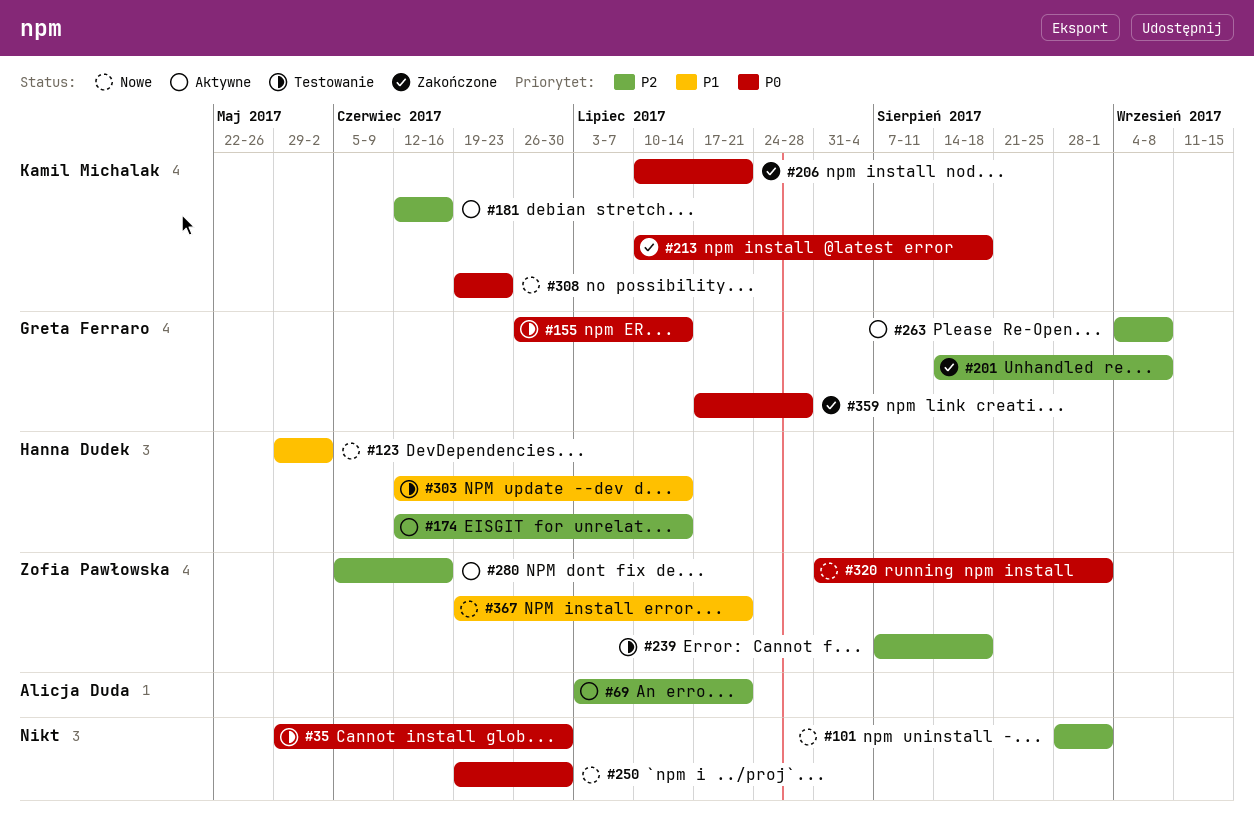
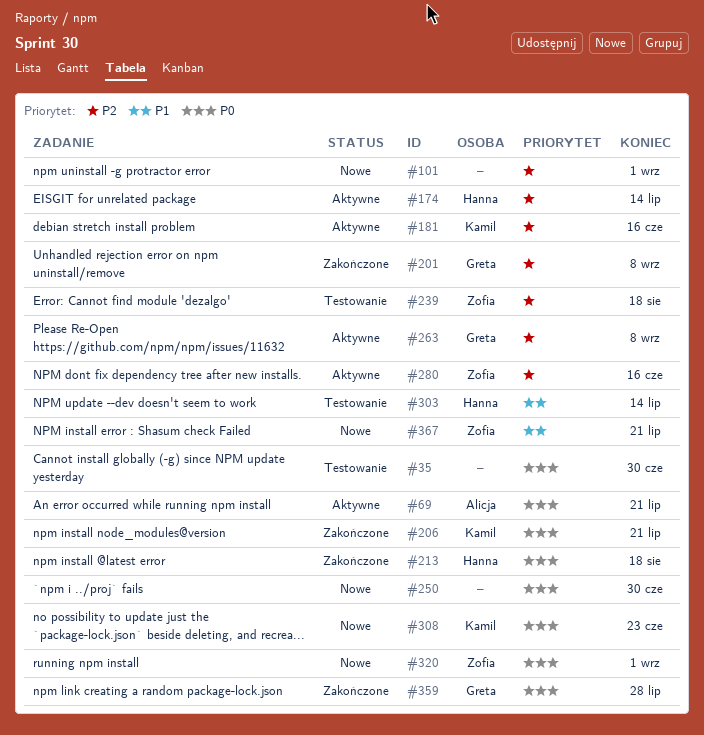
#69, priority: P2 -> P0
#123: present -> none
#155: present -> none
#213, owner: Kamil Michalak -> Hanna Dudek

